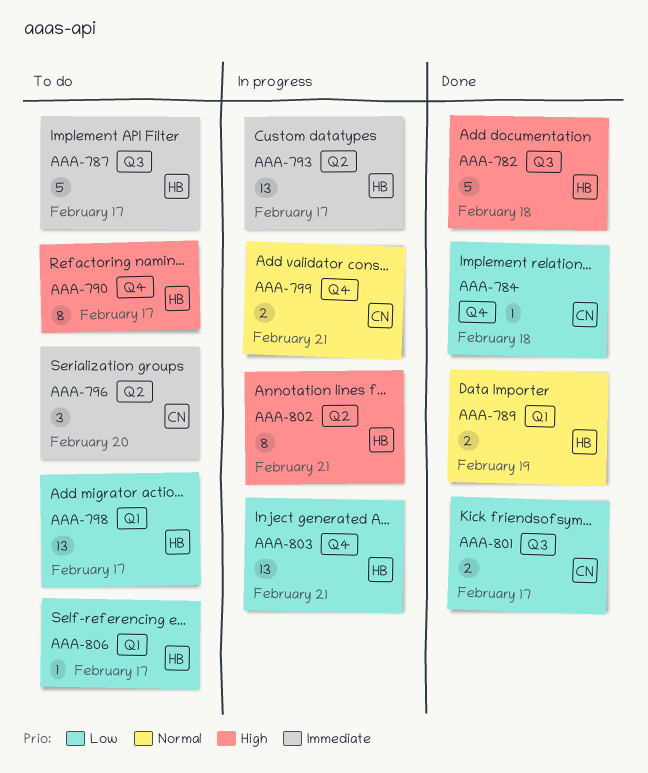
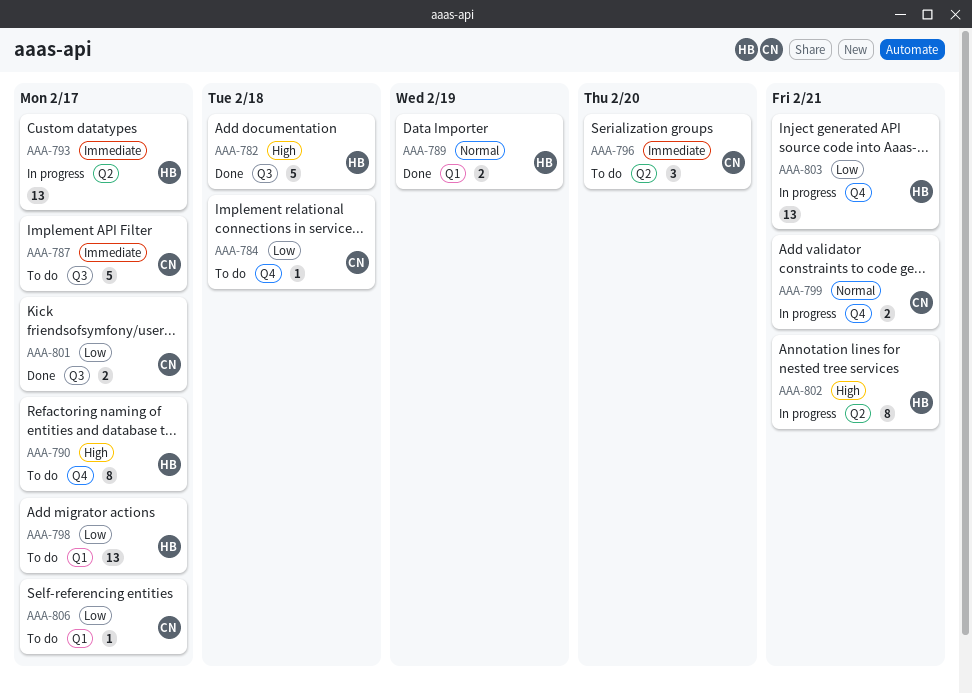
AAA-784, status: Done -> To do
AAA-787, owner: HB -> CN
AAA-806, owner: HB -> CN

